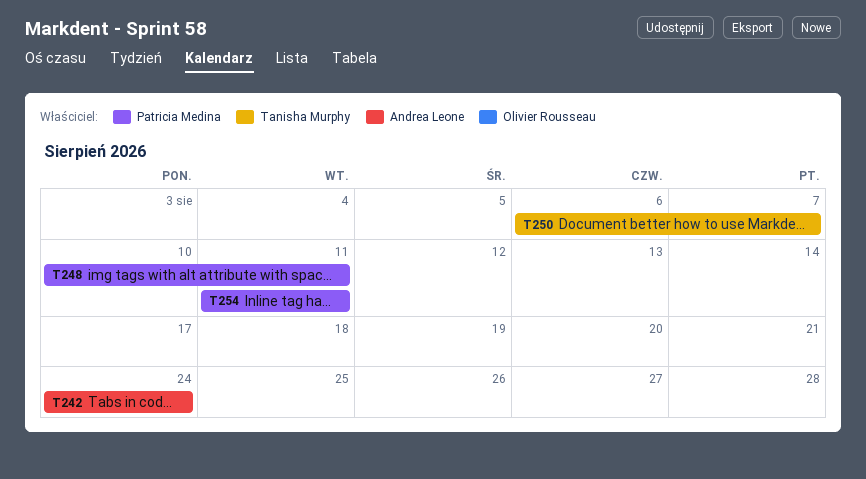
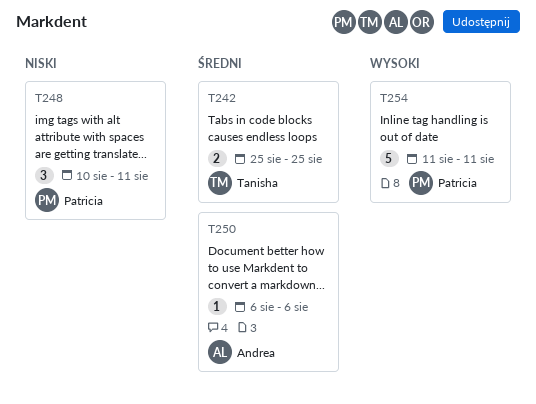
T242, owner: Andrea Leone -> Tanisha Murphy
T242, start: Aug 24 -> Aug 25
T242, due: Aug 24 -> Aug 25
T250, owner: Tanisha Murphy -> Andrea Leone
T250, due: Aug 7 -> Aug 6

